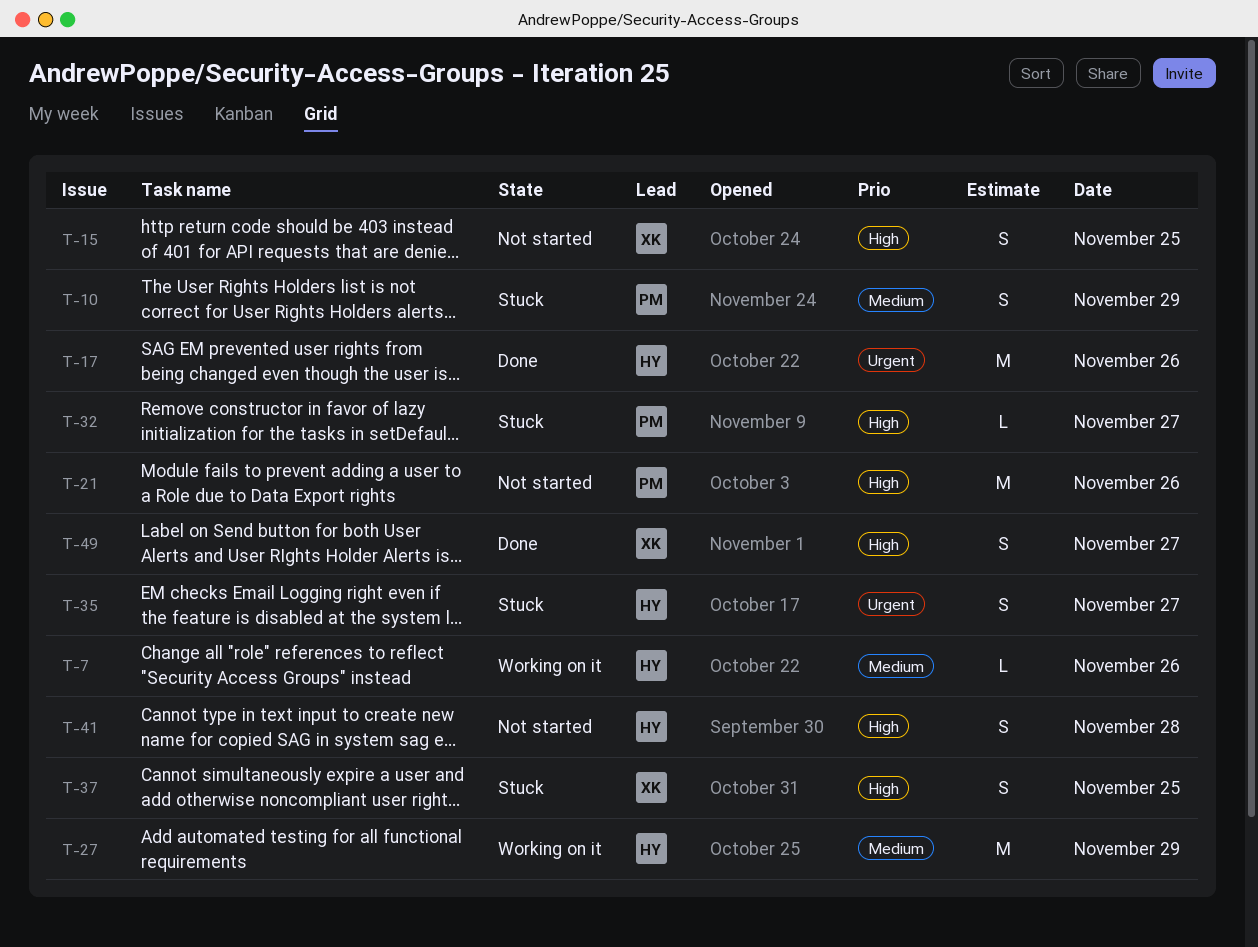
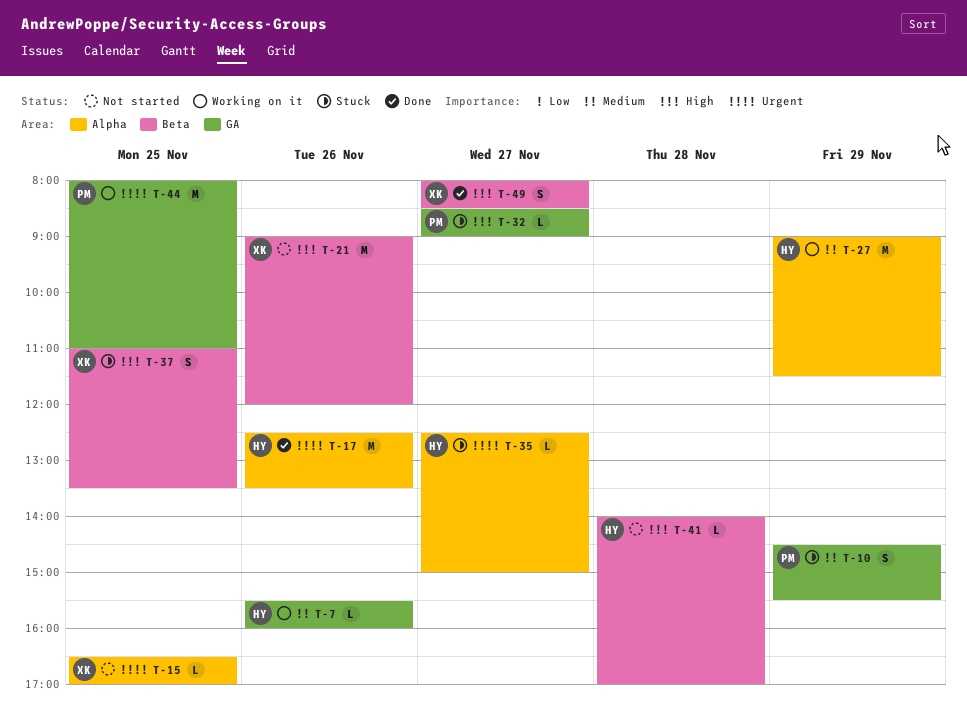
T-15, priority: High -> Urgent
T-15, estimate: S -> L
T-21, owner: PM -> XK
T-35, estimate: S -> L
T-41, estimate: S -> L
T-44: none -> present

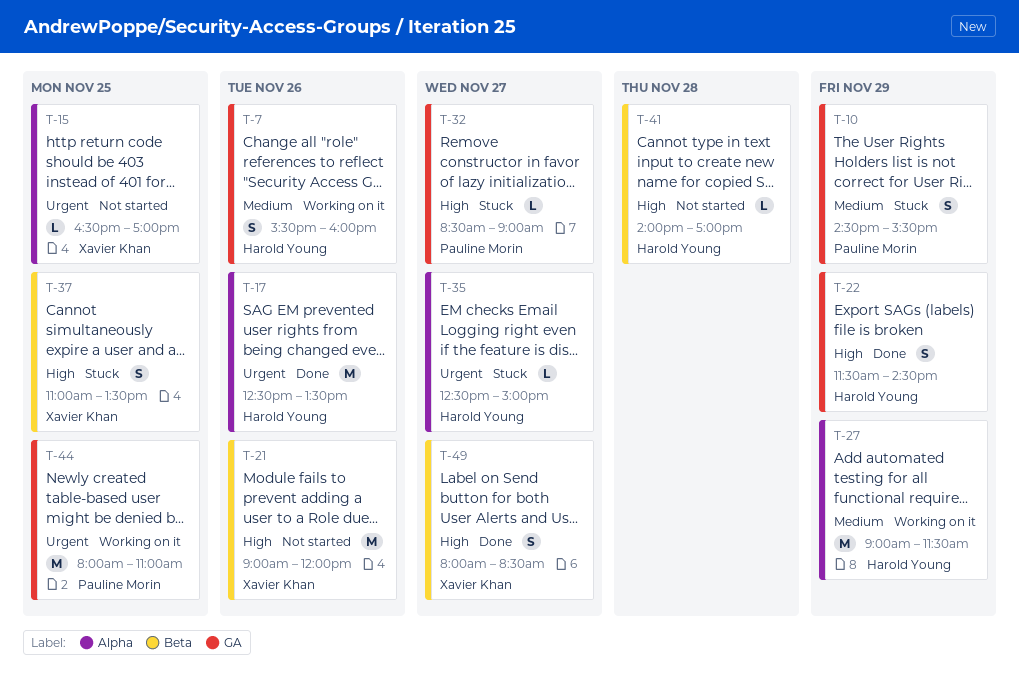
T-7, estimate: L -> S
T-22: none -> present

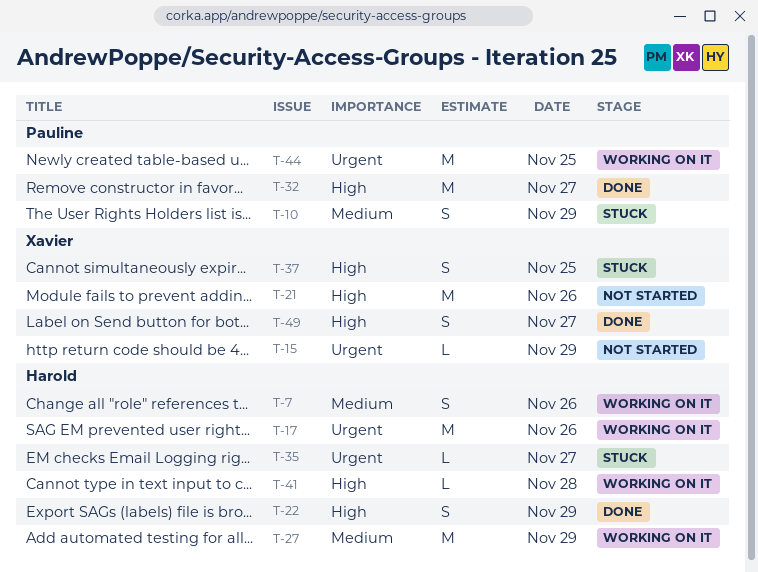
T-15, day: Nov 25 -> Nov 29
T-17, status: Done -> Working on it
T-32, status: Stuck -> Done
T-32, estimate: L -> M
T-41, status: Not started -> Working on it

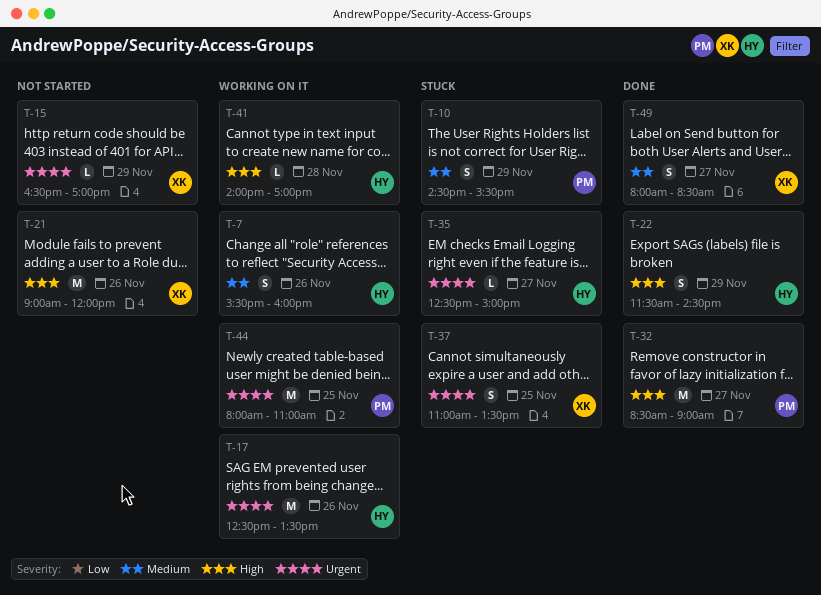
T-27: present -> none
T-37, priority: High -> Urgent
T-49, priority: High -> Medium

